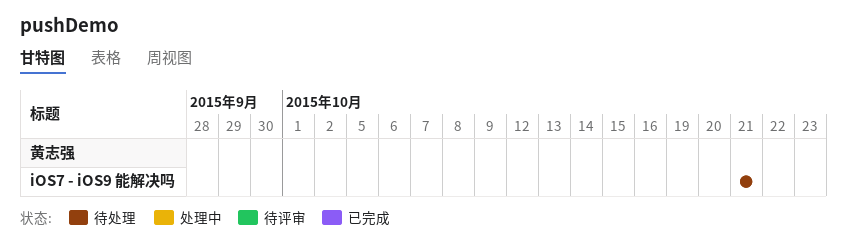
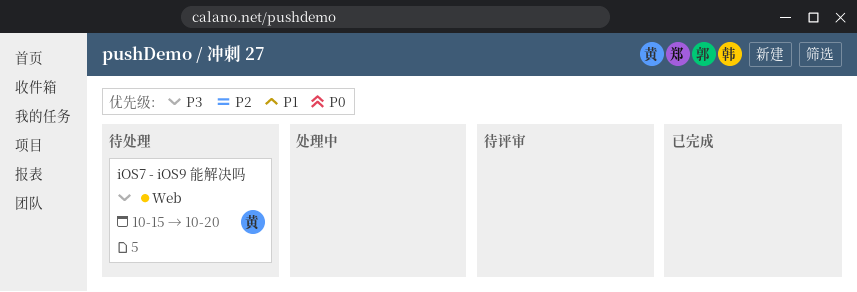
iOS7 - iOS9 能解决吗, start: Oct 21 -> Oct 15
iOS7 - iOS9 能解决吗, due: Oct 21 -> Oct 20

